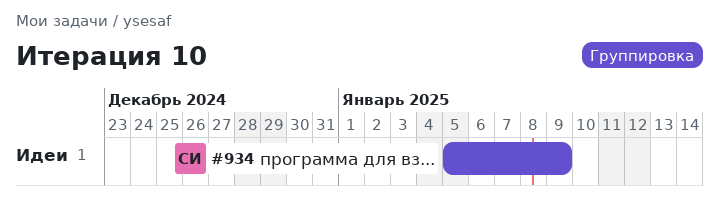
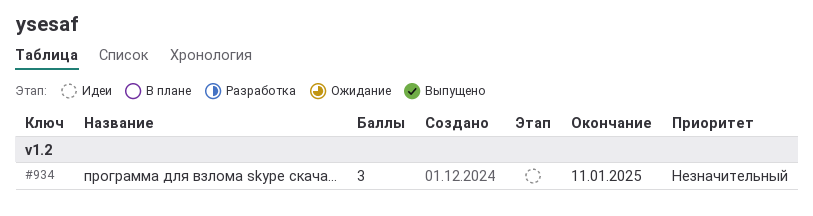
#934, due: Jan 9 -> Jan 11

